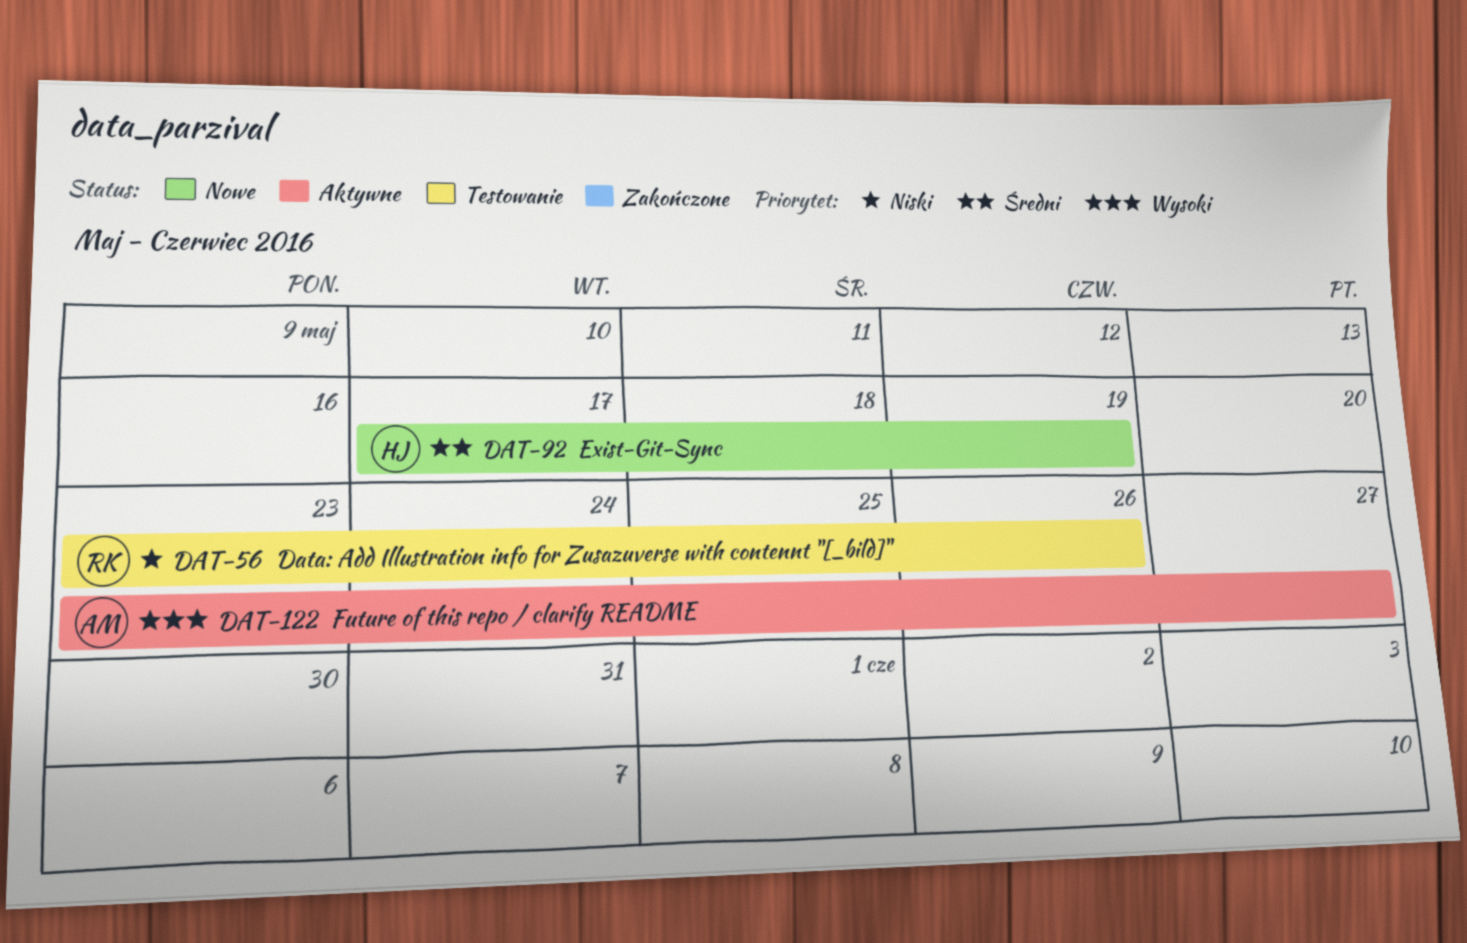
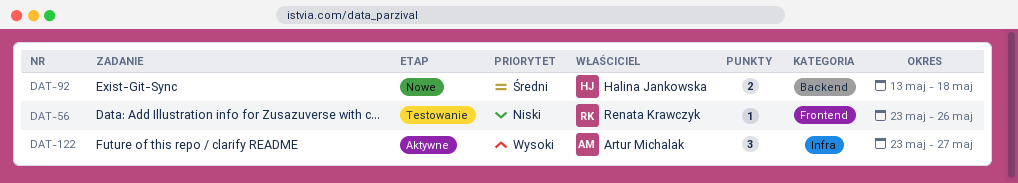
DAT-92, start: May 17 -> May 13
DAT-92, due: May 19 -> May 18

